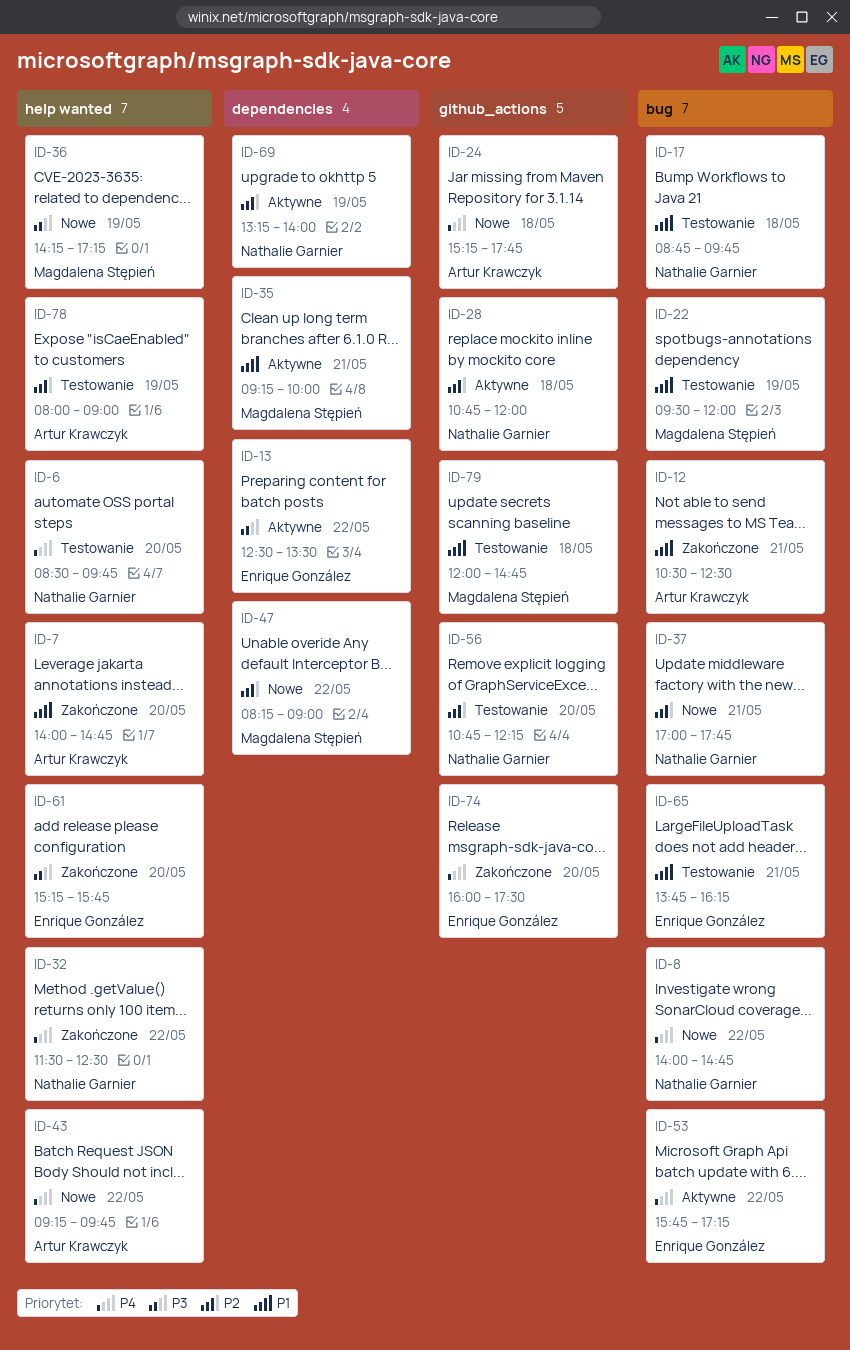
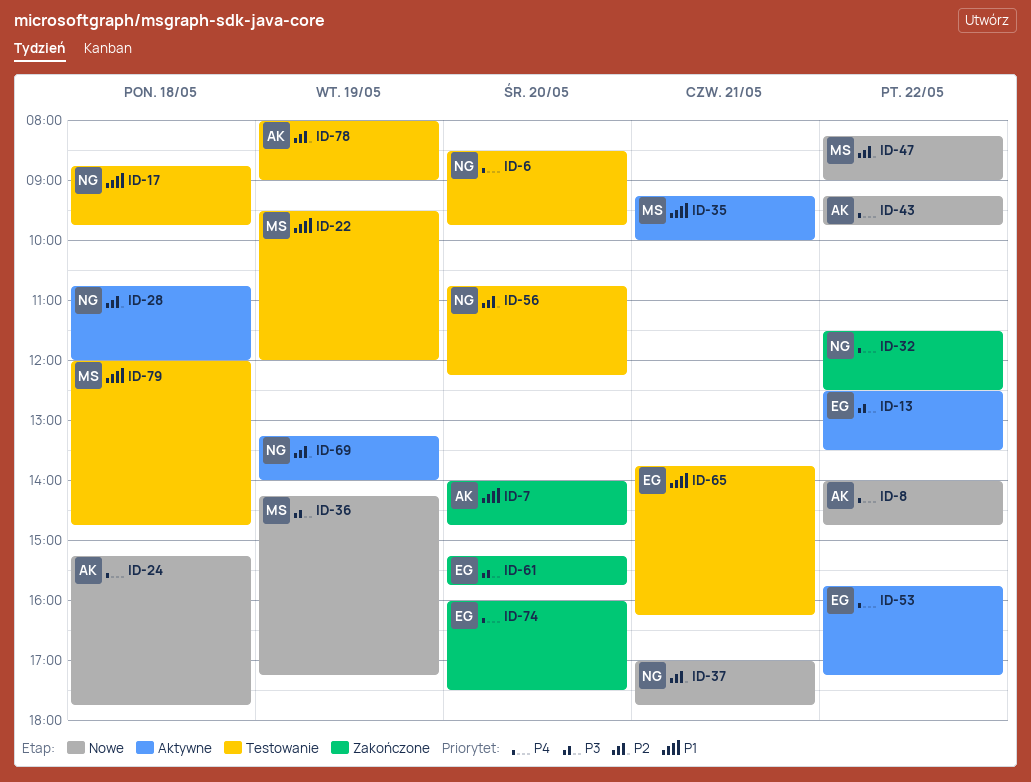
ID-8, owner: Nathalie Garnier -> Artur Krawczyk
ID-12: present -> none

